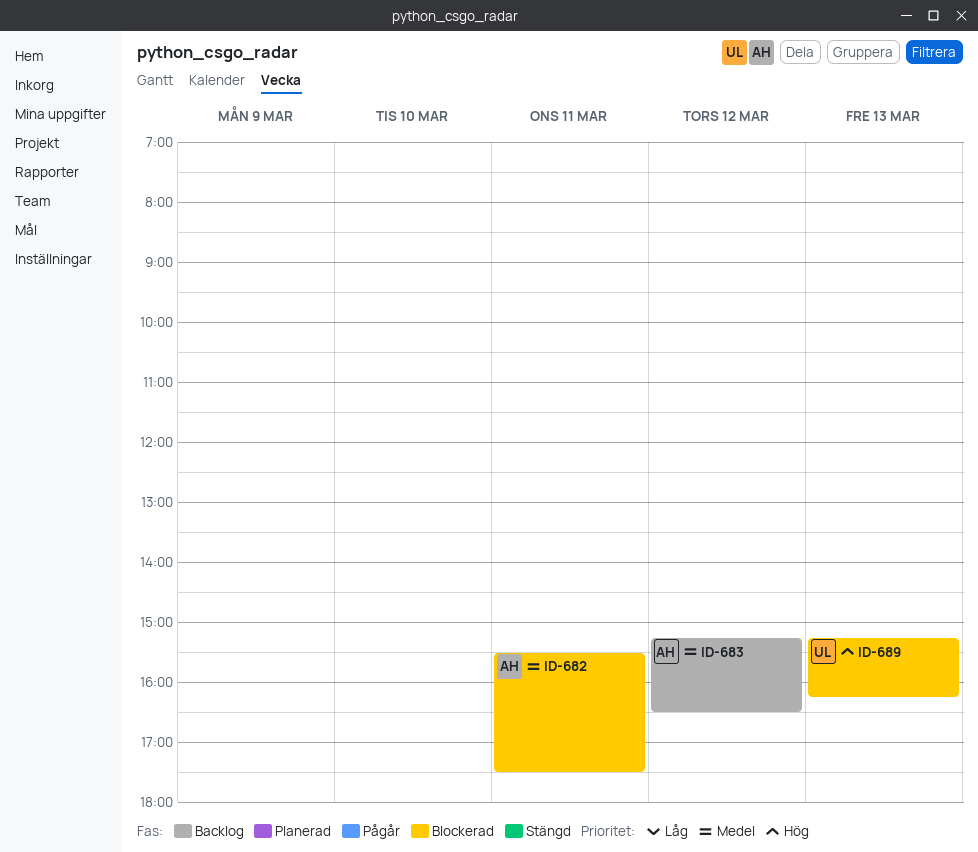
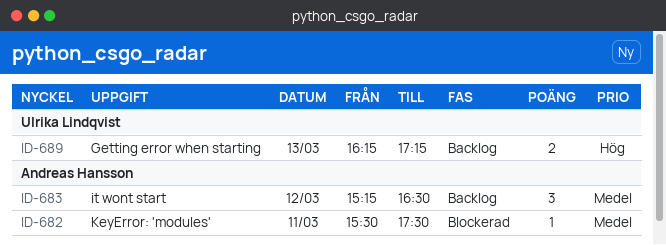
ID-689, status: Blockerad -> Backlog
ID-689, begins: 15:15 -> 16:15
ID-689, ends: 16:15 -> 17:15

